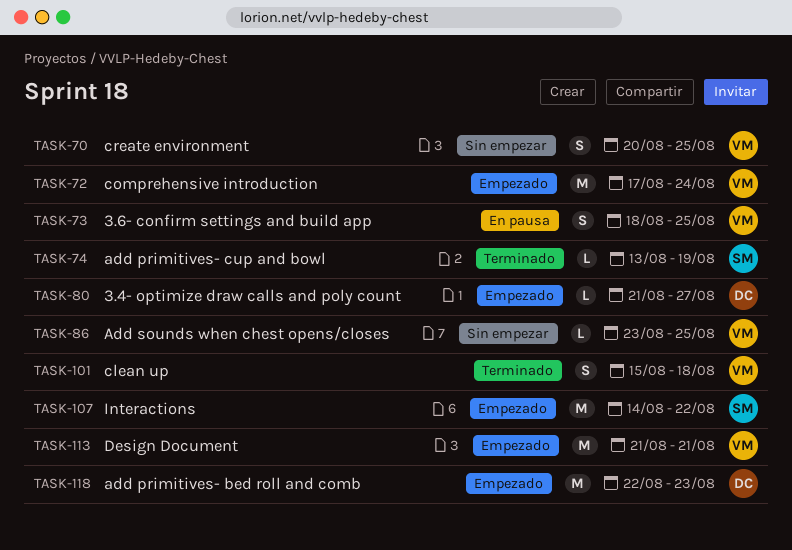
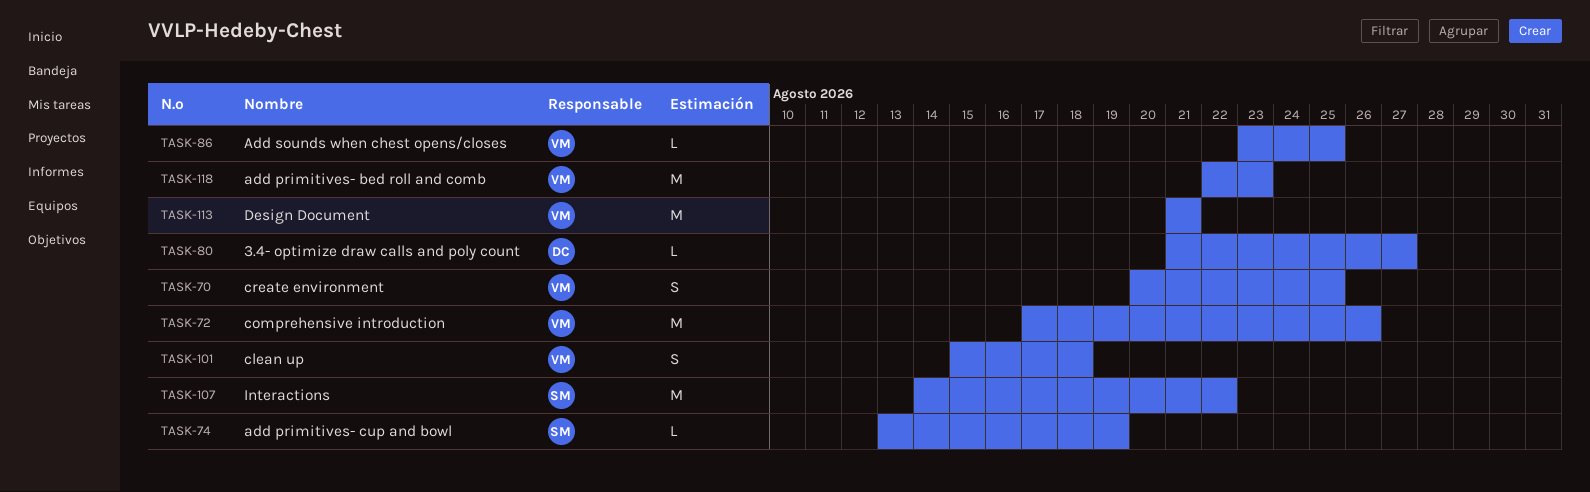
TASK-72, due: Aug 24 -> Aug 26
TASK-73: present -> none
TASK-118, owner: DC -> VM

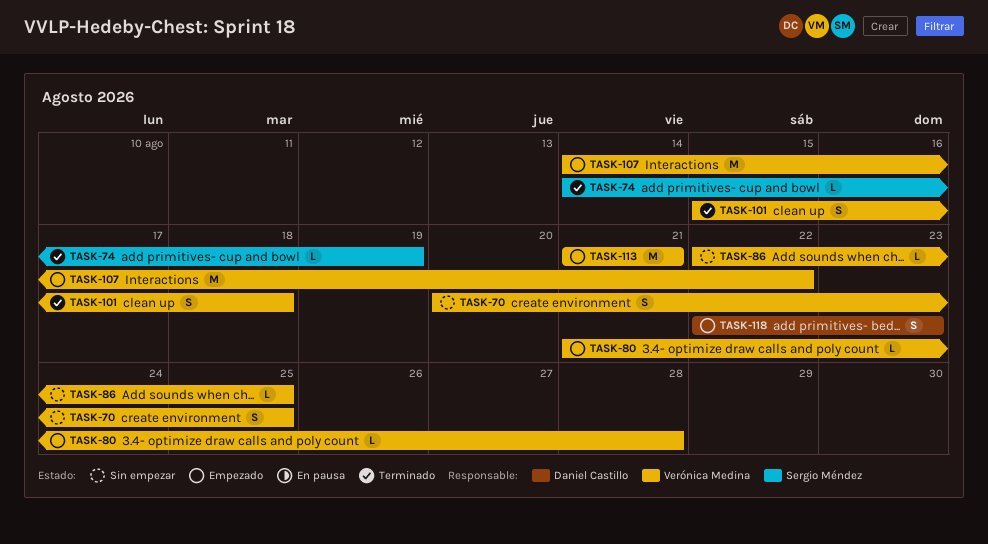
TASK-72: present -> none
TASK-74, start: Aug 13 -> Aug 14
TASK-80, owner: Daniel Castillo -> Verónica Medina
TASK-80, due: Aug 27 -> Aug 28
TASK-86, start: Aug 23 -> Aug 22
TASK-107, owner: Sergio Méndez -> Verónica Medina
TASK-118, owner: Verónica Medina -> Daniel Castillo
TASK-118, estimate: M -> S

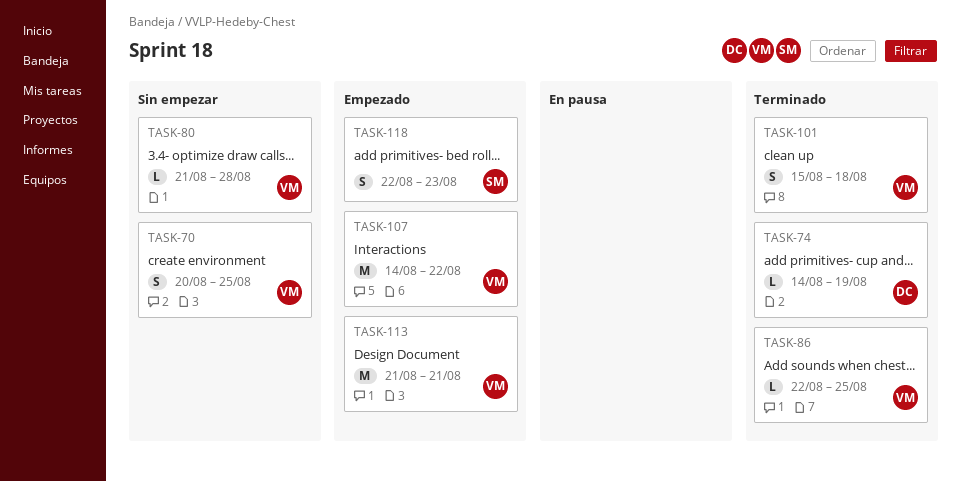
TASK-74, owner: Sergio Méndez -> Daniel Castillo
TASK-80, status: Empezado -> Sin empezar
TASK-86, status: Sin empezar -> Terminado
TASK-118, owner: Daniel Castillo -> Sergio Méndez

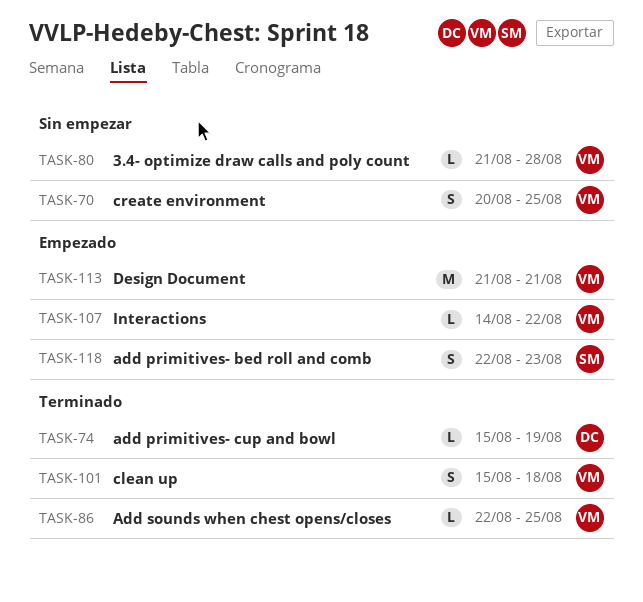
TASK-74, start: Aug 14 -> Aug 15
TASK-107, estimate: M -> L

